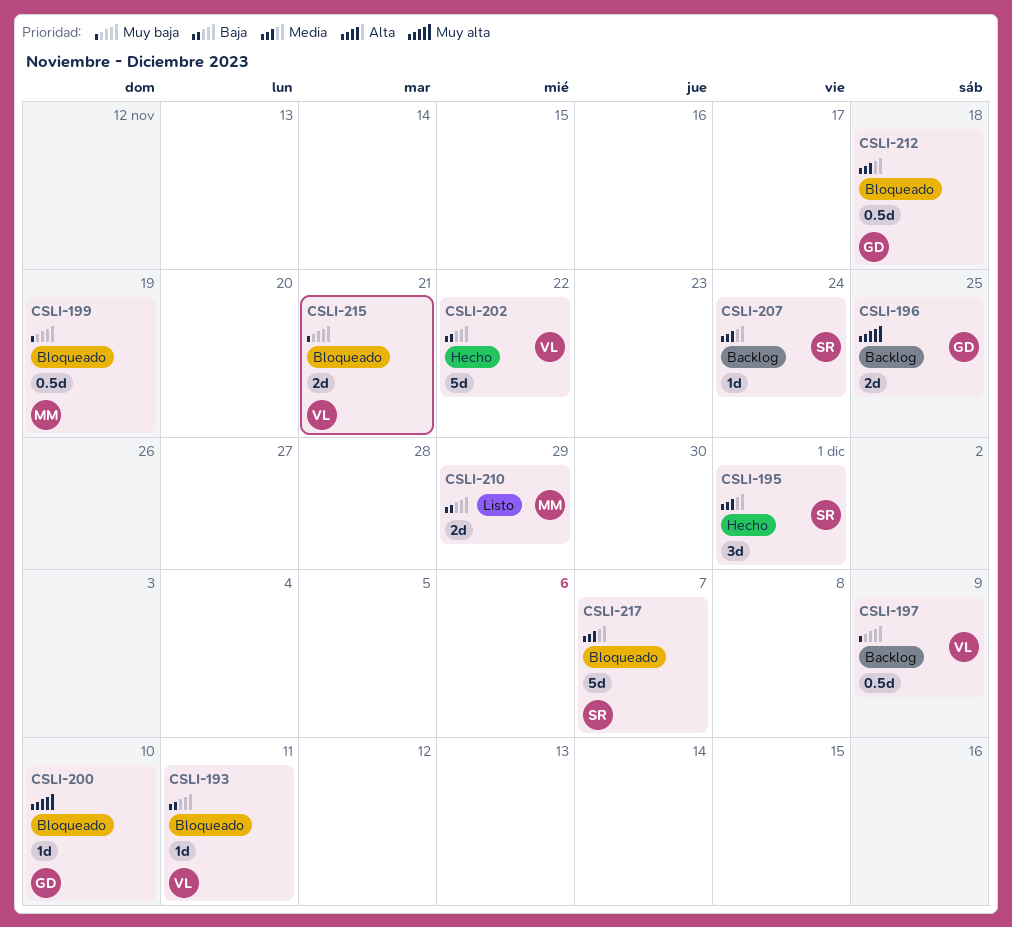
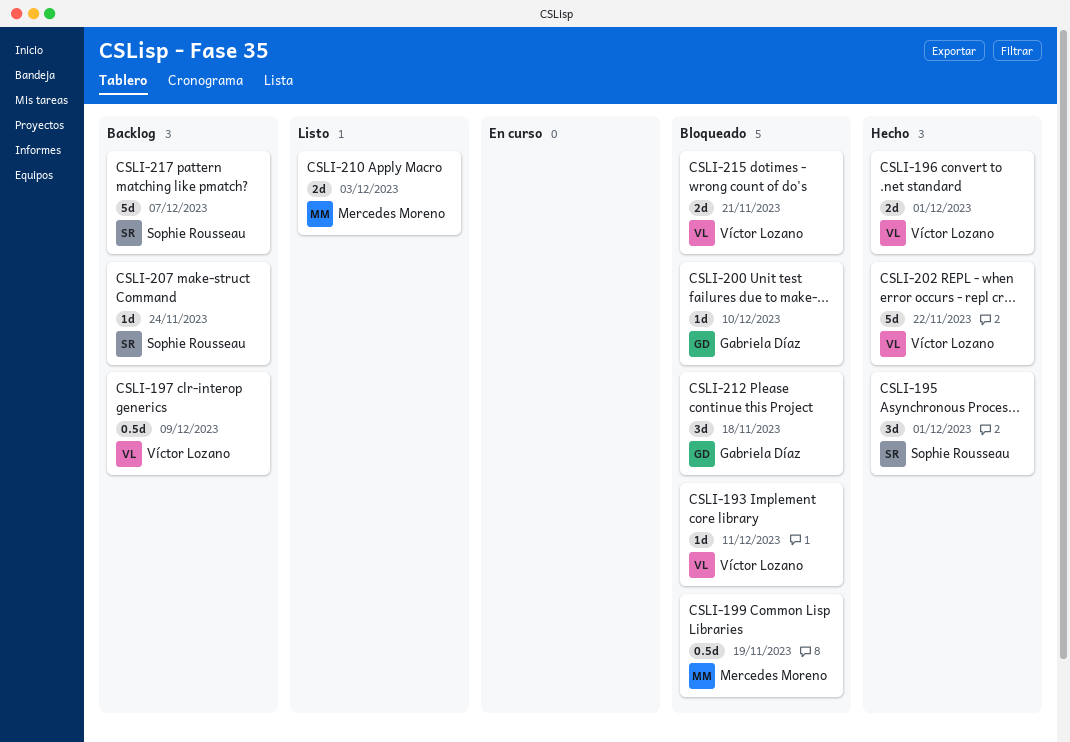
CSLI-196, status: Backlog -> Hecho
CSLI-196, owner: Gabriela Díaz -> Víctor Lozano
CSLI-196, due: Nov 25 -> Dec 1
CSLI-210, due: Nov 29 -> Dec 3
CSLI-212, estimate: 0.5d -> 3d
CSLI-217, status: Bloqueado -> Backlog

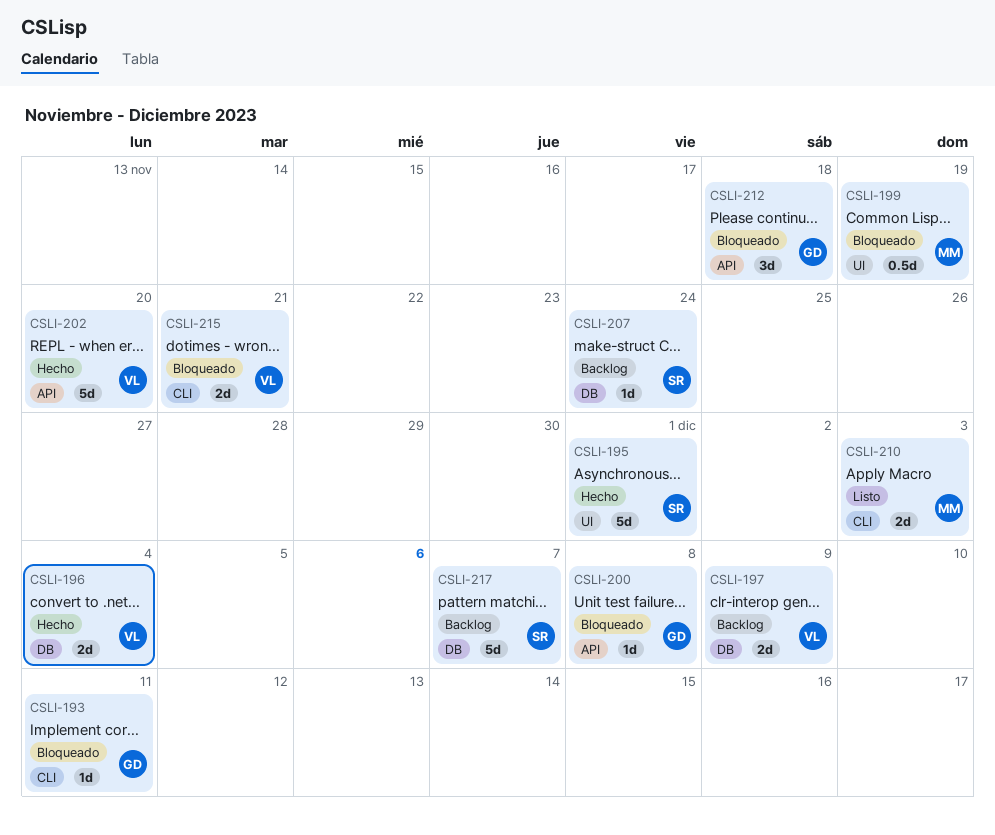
CSLI-193, owner: Víctor Lozano -> Gabriela Díaz
CSLI-195, estimate: 3d -> 5d
CSLI-196, due: Dec 1 -> Dec 4
CSLI-197, estimate: 0.5d -> 2d
CSLI-200, due: Dec 10 -> Dec 8
CSLI-202, due: Nov 22 -> Nov 20

